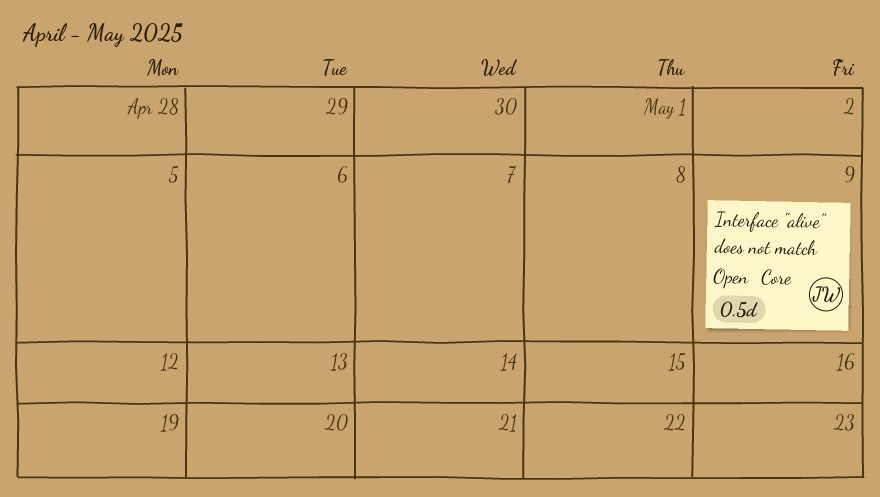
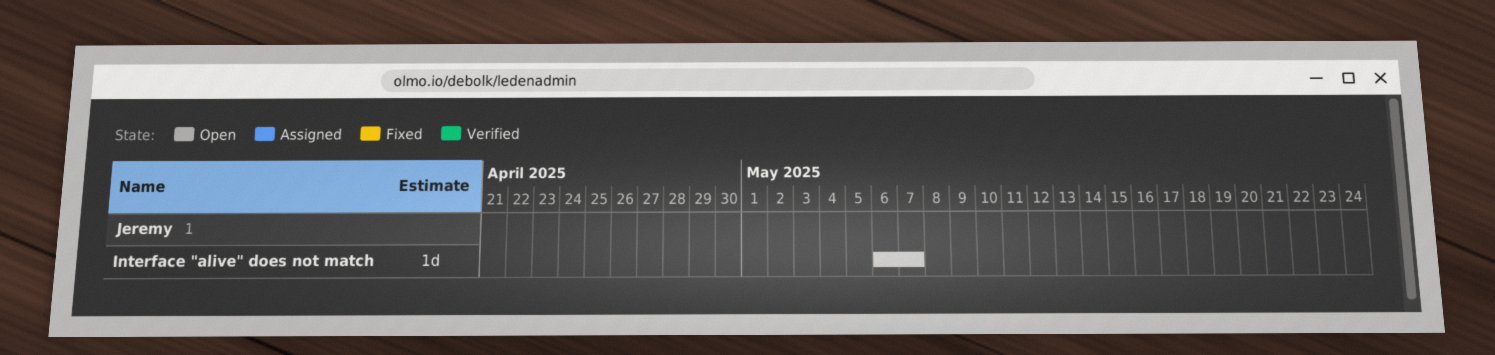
Interface "alive" does not match, estimate: 0.5d -> 1d
Interface "alive" does not match, due: May 9 -> May 7

